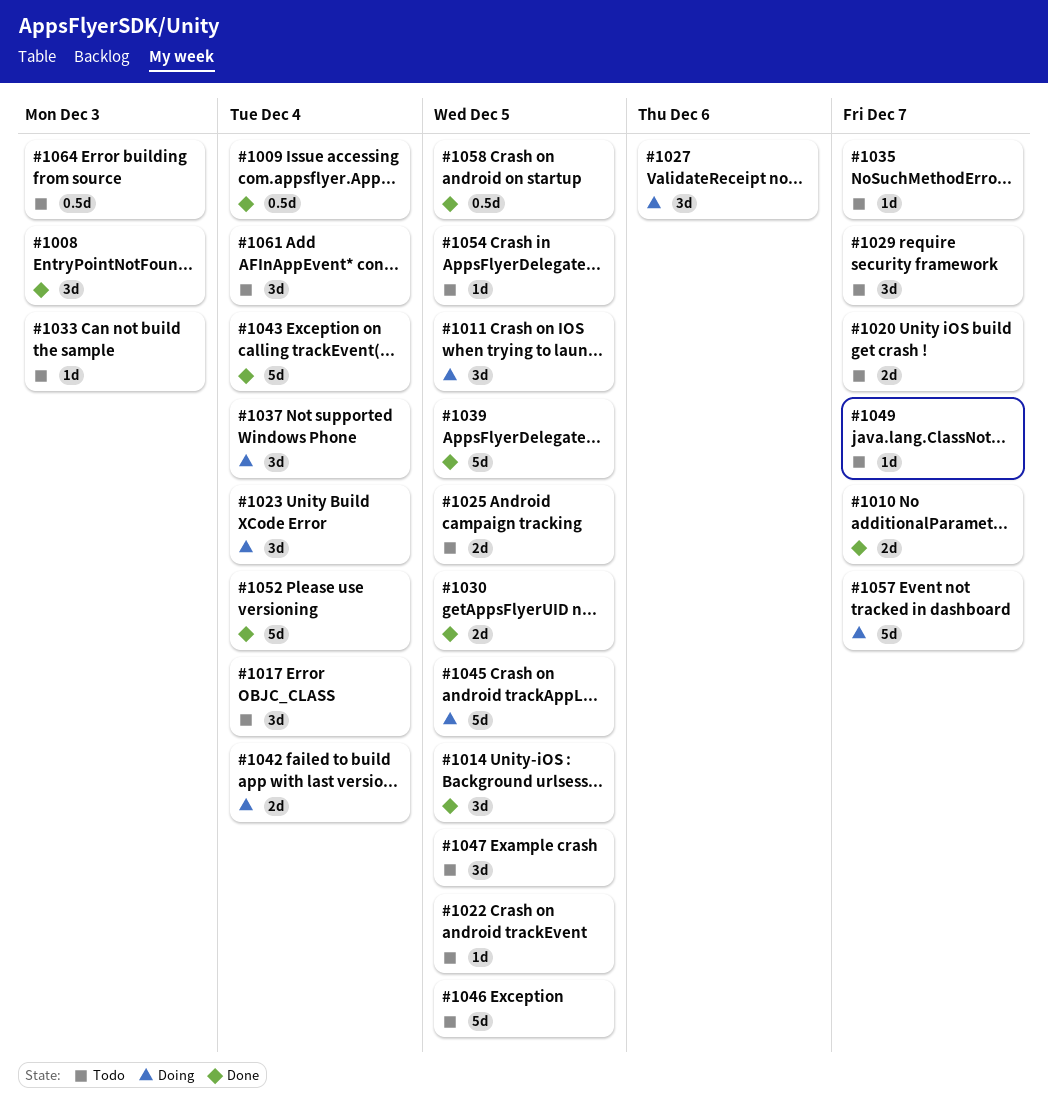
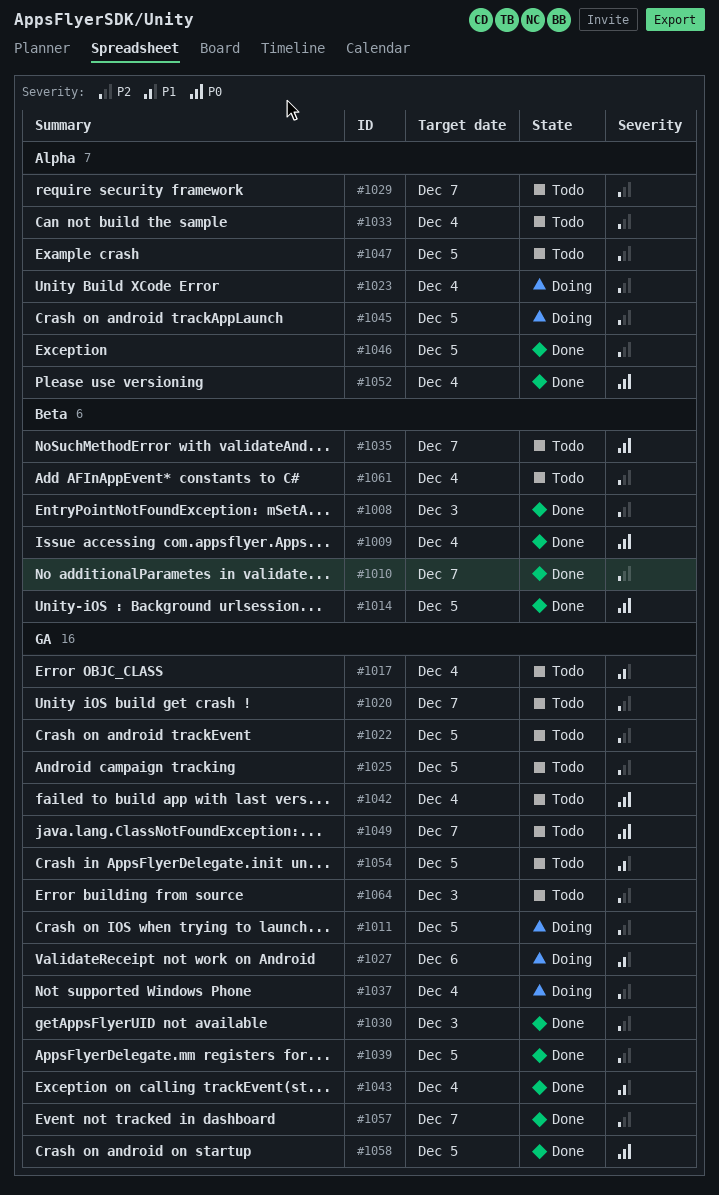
#1030, due: Dec 5 -> Dec 3
#1033, due: Dec 3 -> Dec 4
#1042, status: Doing -> Todo
#1046, status: Todo -> Done
#1057, status: Doing -> Done

